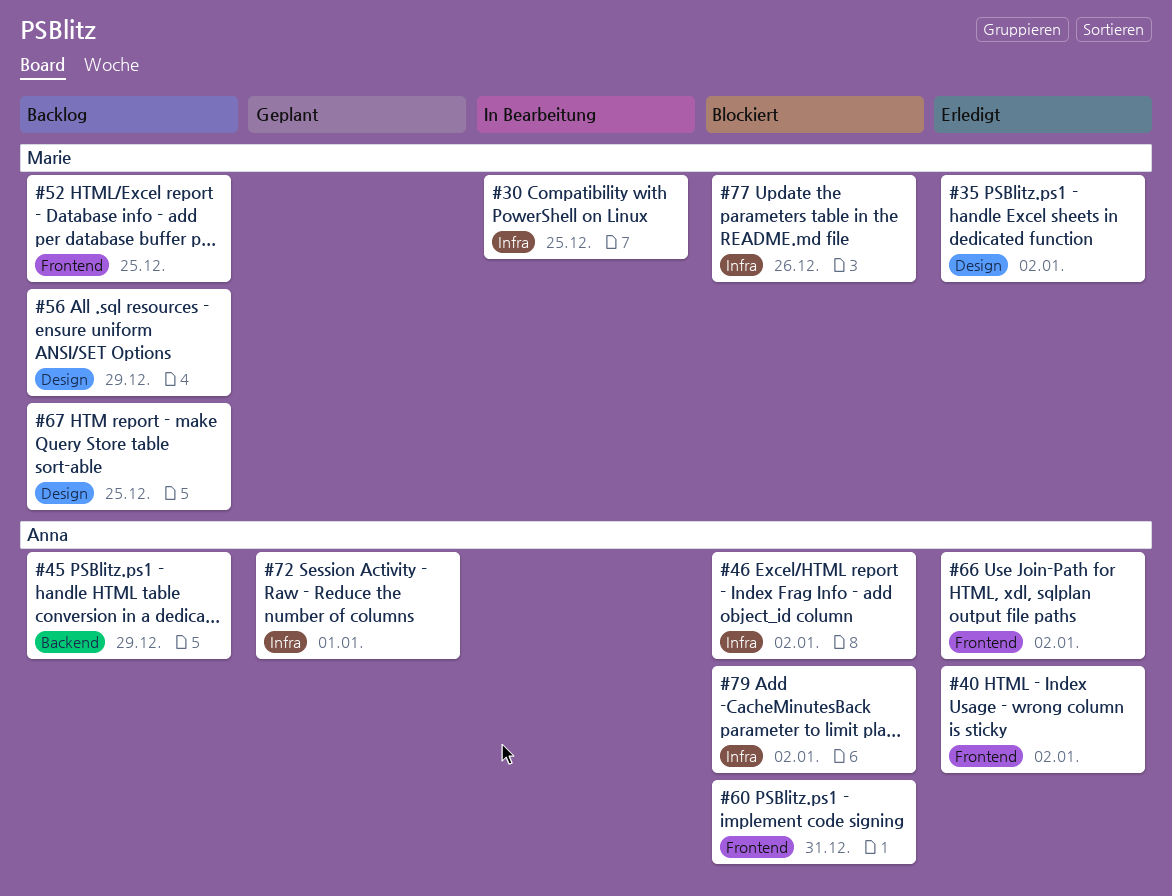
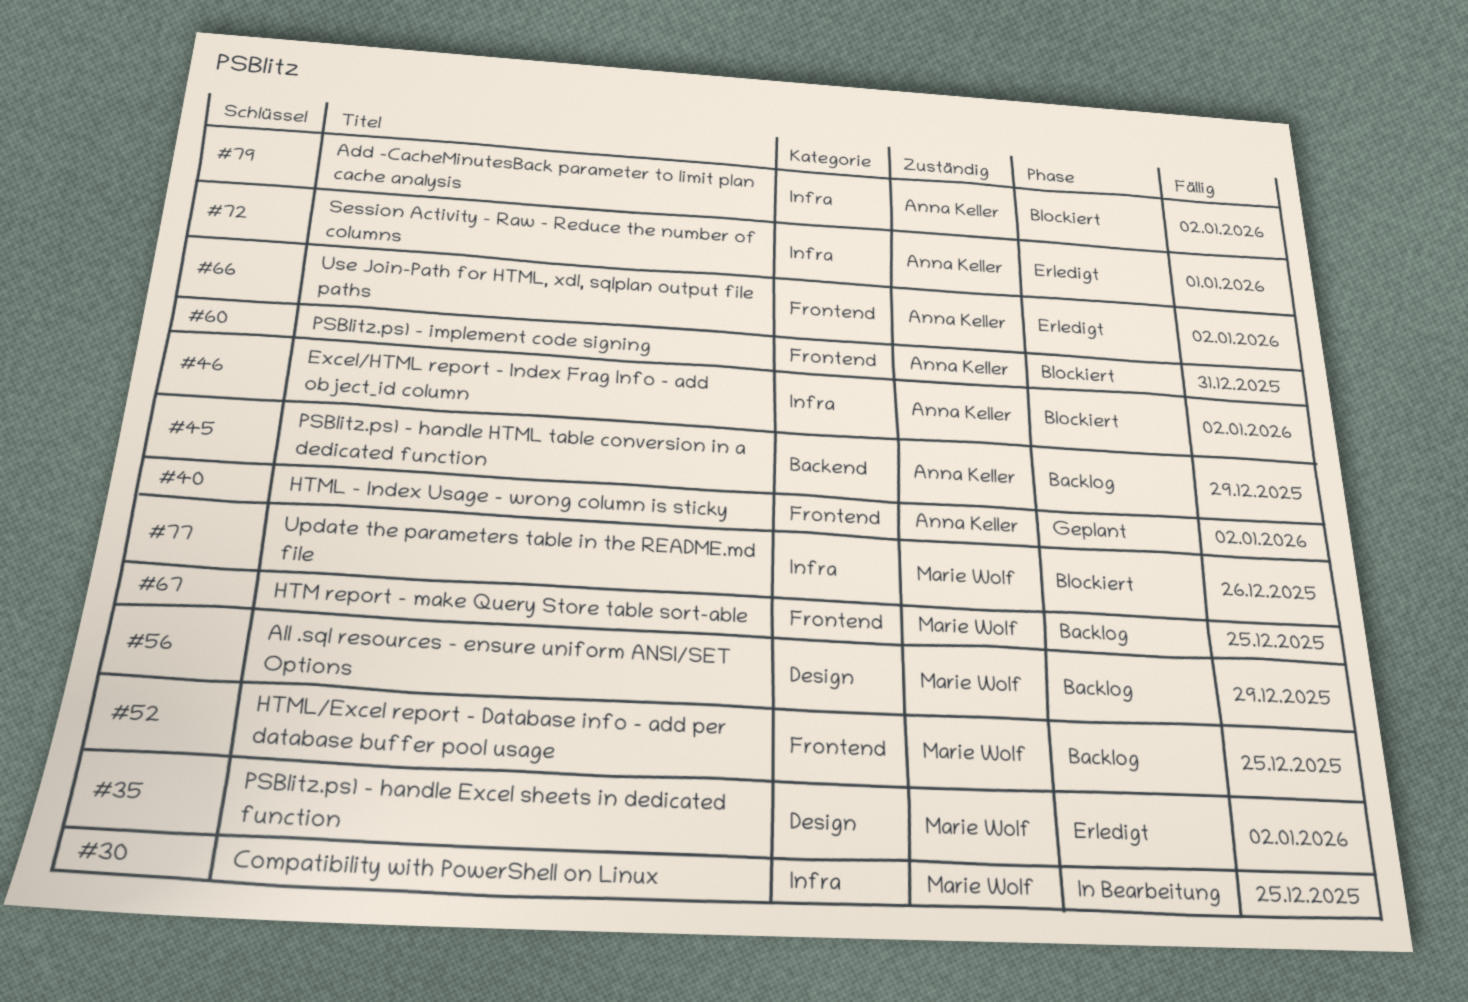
#40, status: Erledigt -> Geplant
#67, label: Design -> Frontend
#72, status: Geplant -> Erledigt

